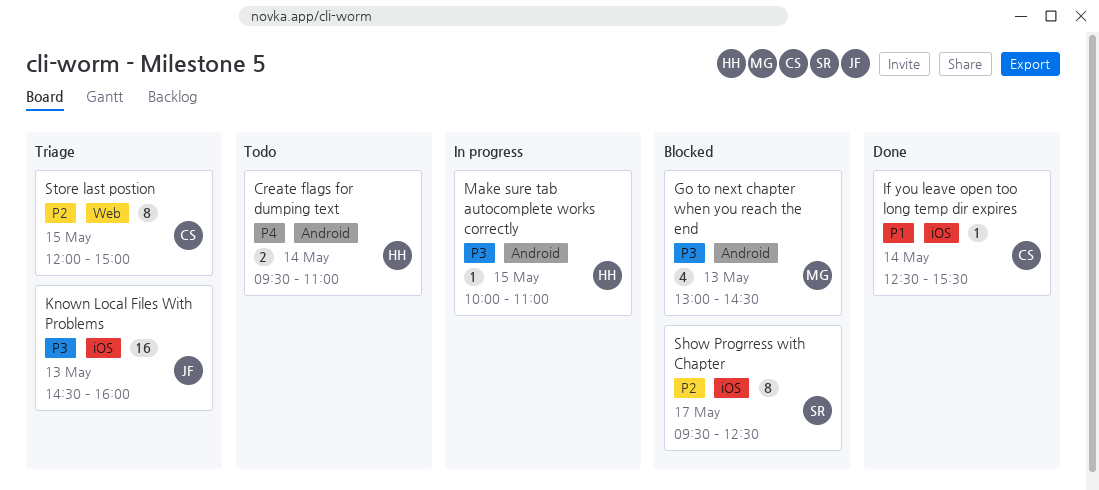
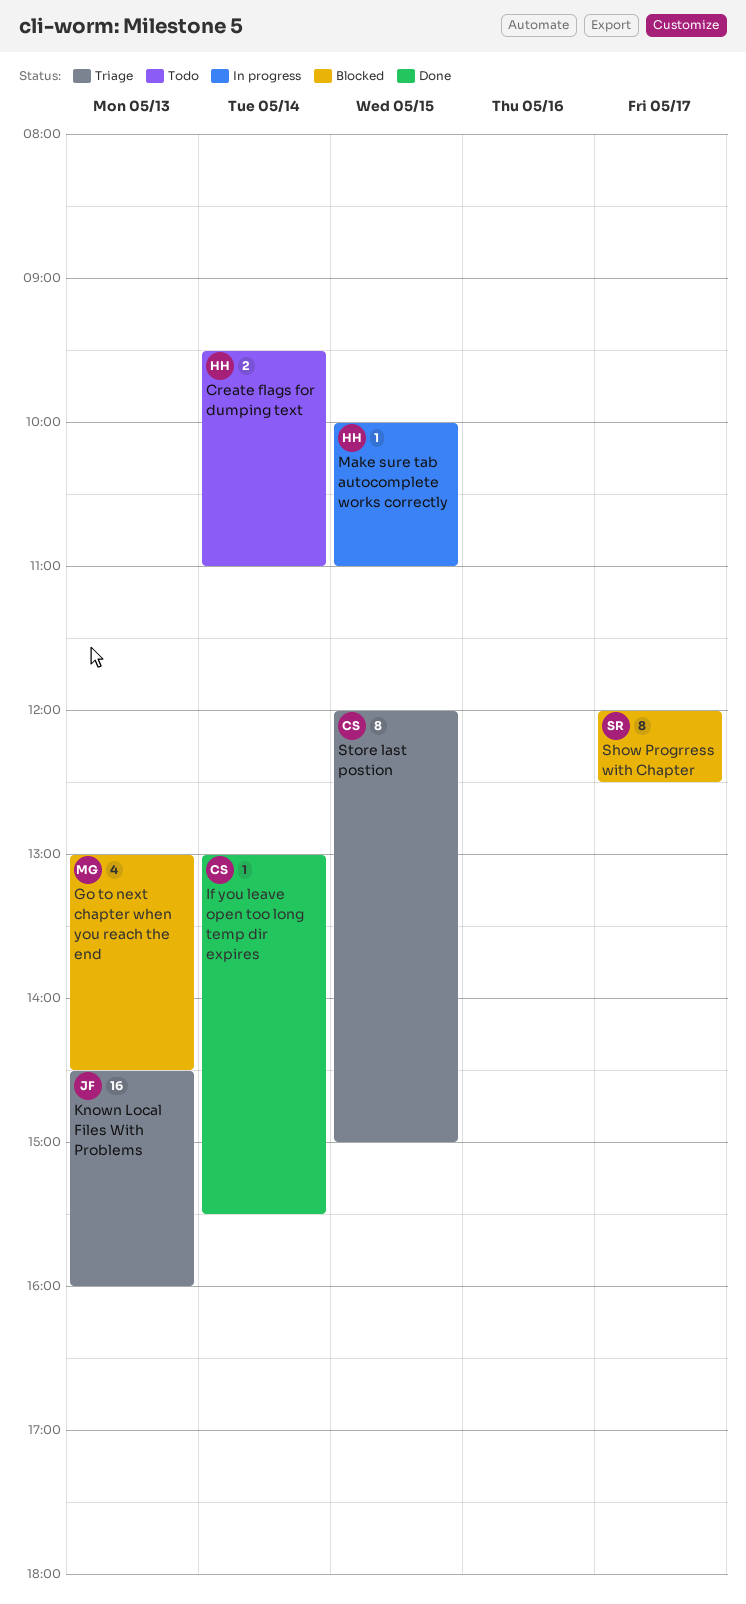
If you leave open too long temp dir expires, begins: 12:30 -> 13:00
Show Progrress with Chapter, begins: 09:30 -> 12:00

